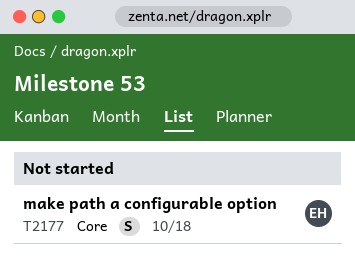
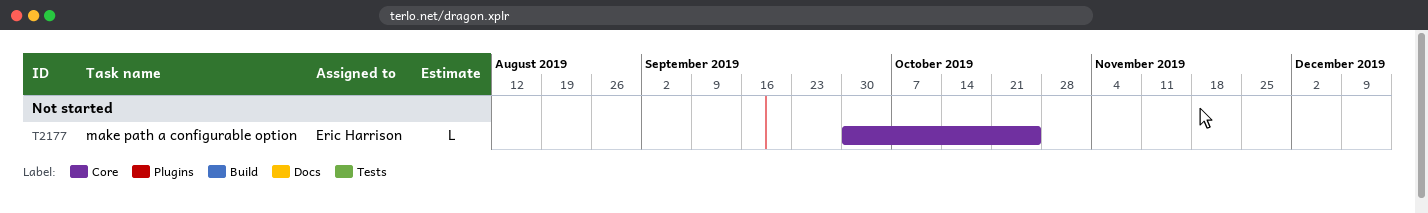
T2177, estimate: S -> L
T2177, due: Oct 18 -> Oct 25

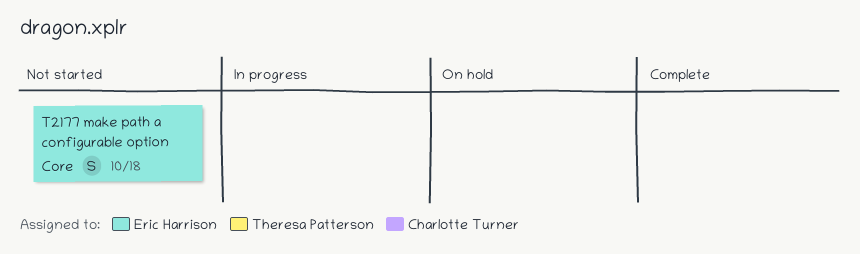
T2177, estimate: L -> S
T2177, due: Oct 25 -> Oct 18

